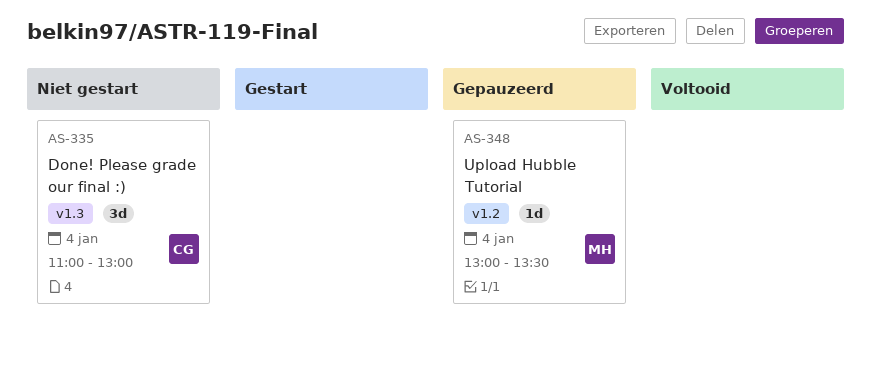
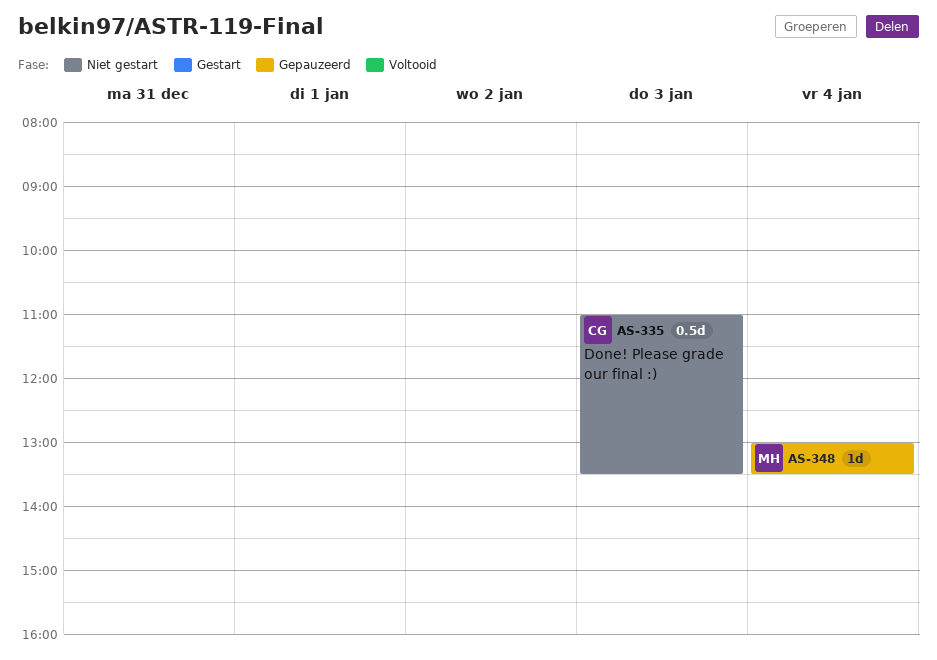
AS-335, estimate: 3d -> 0.5d
AS-335, day: Jan 4 -> Jan 3
AS-335, ends: 13:00 -> 13:30

